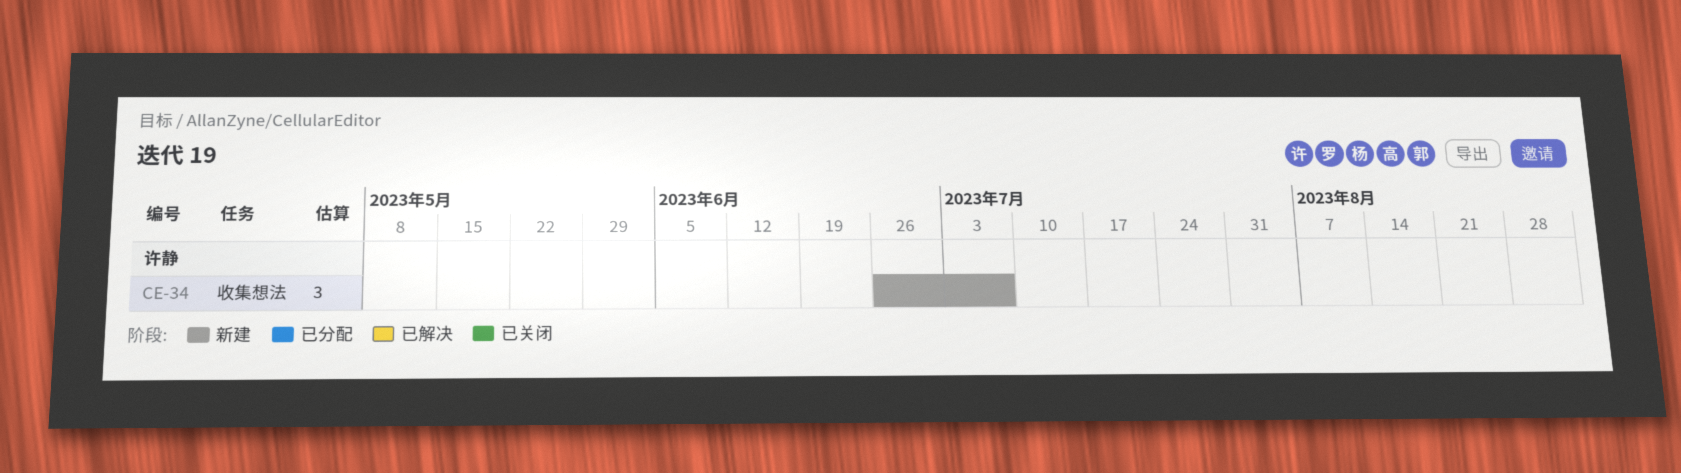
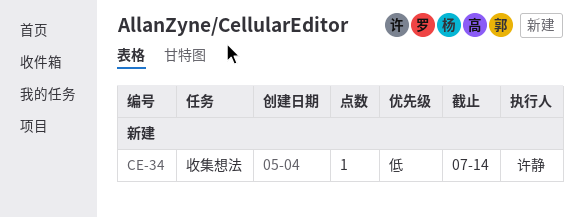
CE-34, estimate: 3 -> 1
CE-34, due: Jul 7 -> Jul 14

